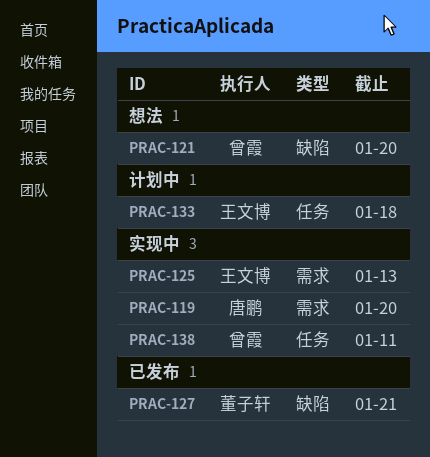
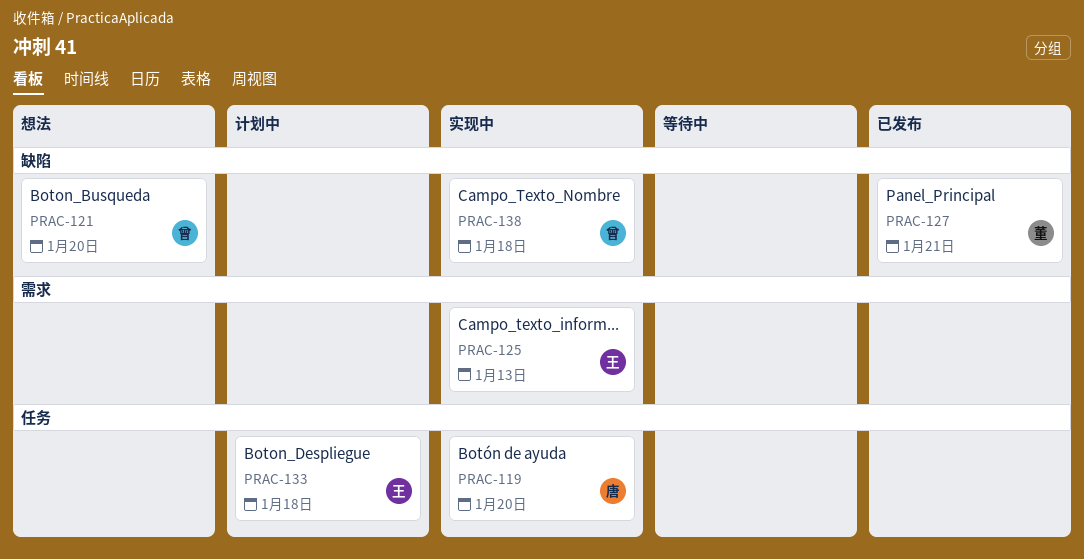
PRAC-119, label: 需求 -> 任务
PRAC-138, label: 任务 -> 缺陷
PRAC-138, due: Jan 11 -> Jan 18

